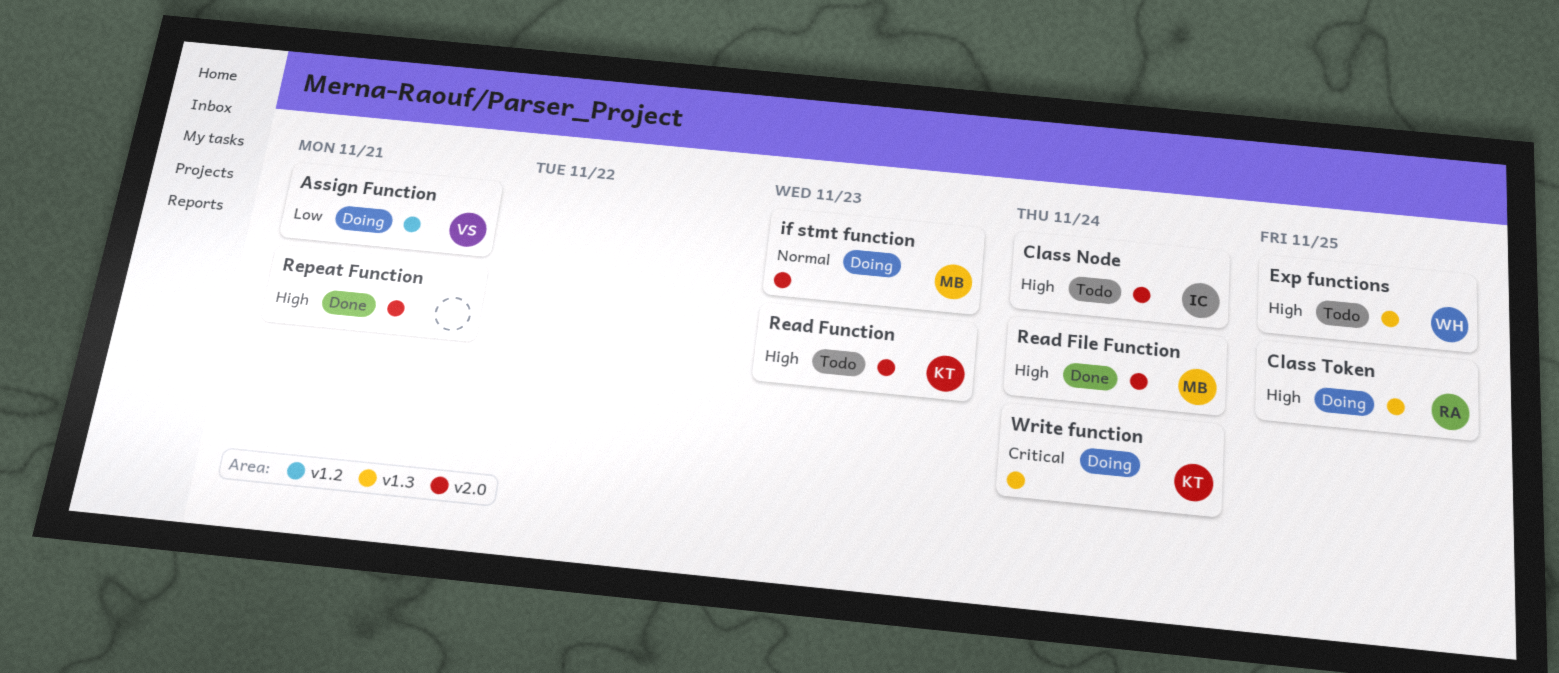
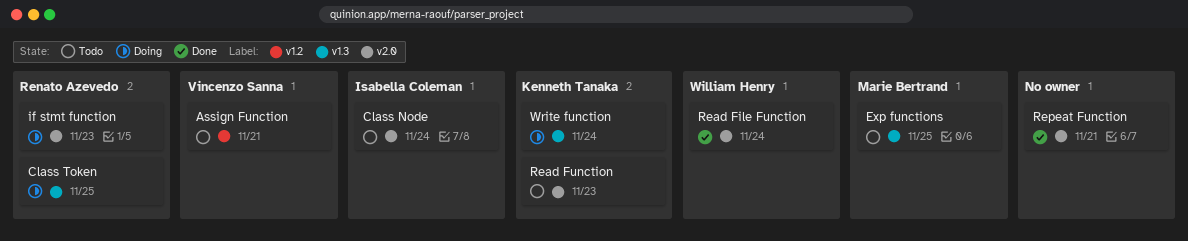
Assign Function, status: Doing -> Todo
Exp functions, owner: William Henry -> Marie Bertrand
if stmt function, owner: Marie Bertrand -> Renato Azevedo
Read File Function, owner: Marie Bertrand -> William Henry

